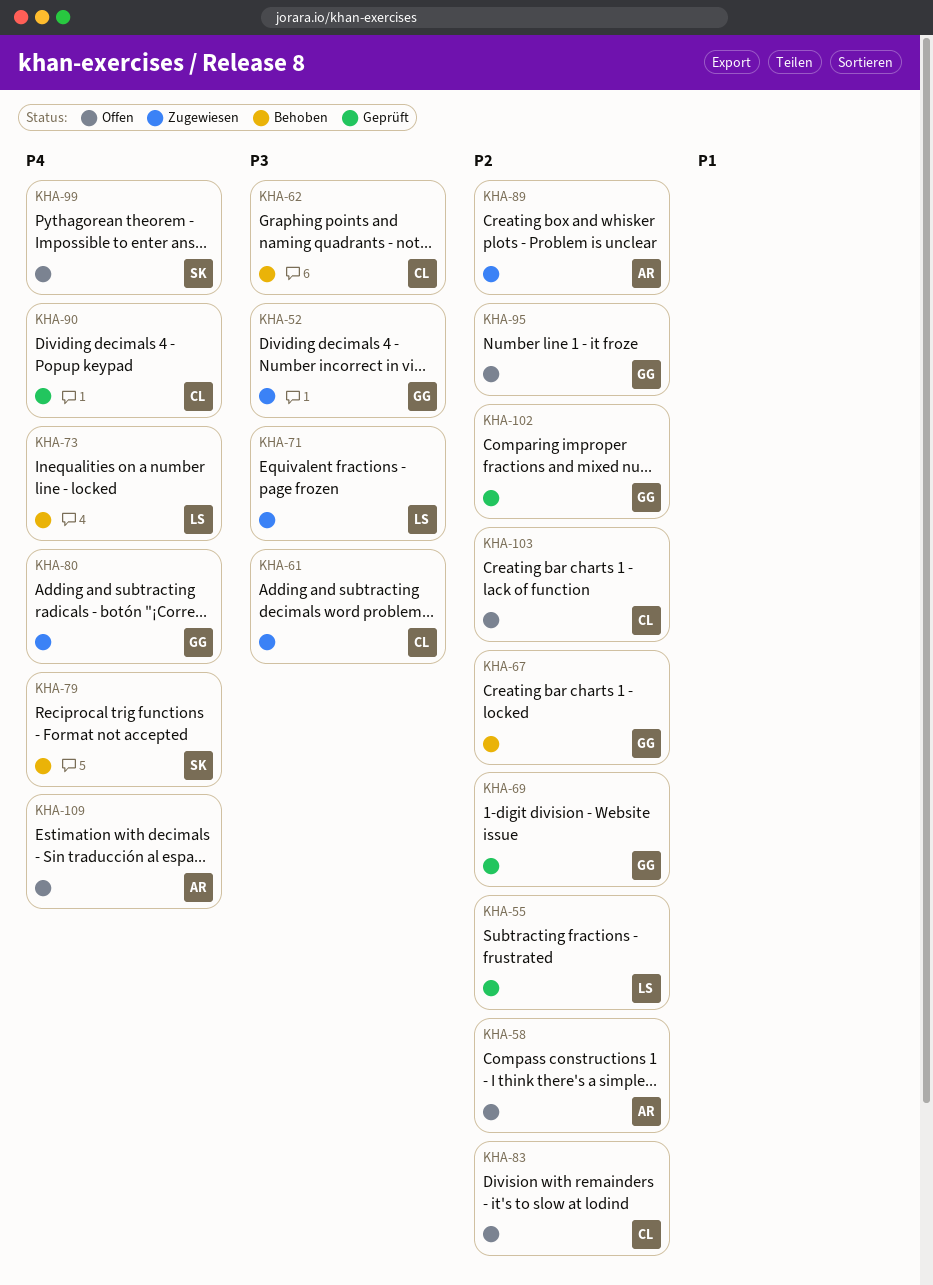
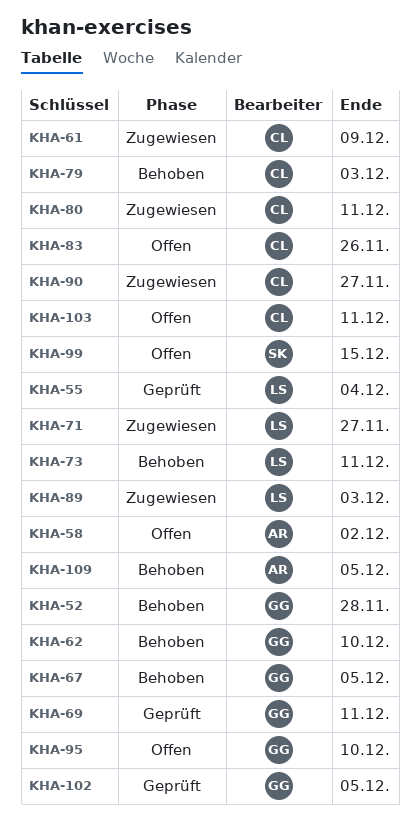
KHA-52, status: Zugewiesen -> Behoben
KHA-62, owner: CL -> GG
KHA-79, owner: SK -> CL
KHA-80, owner: GG -> CL
KHA-89, owner: AR -> LS
KHA-90, status: Geprüft -> Zugewiesen
KHA-109, status: Offen -> Behoben

